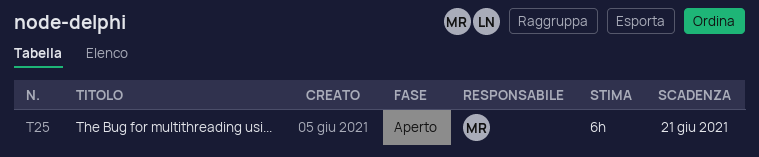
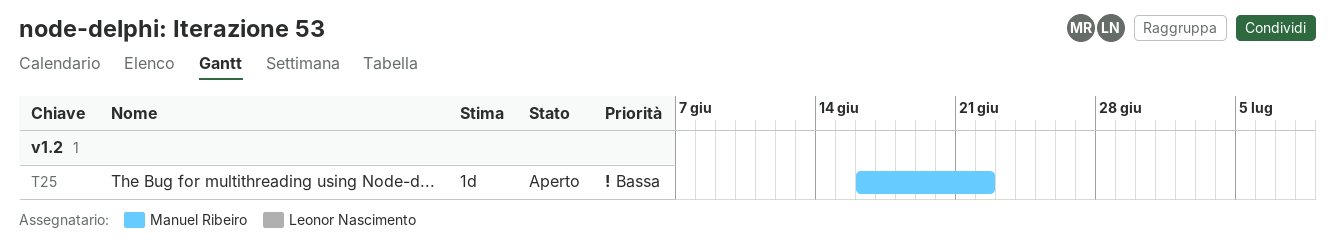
T25, estimate: 6h -> 1d
T25, due: Jun 21 -> Jun 22

